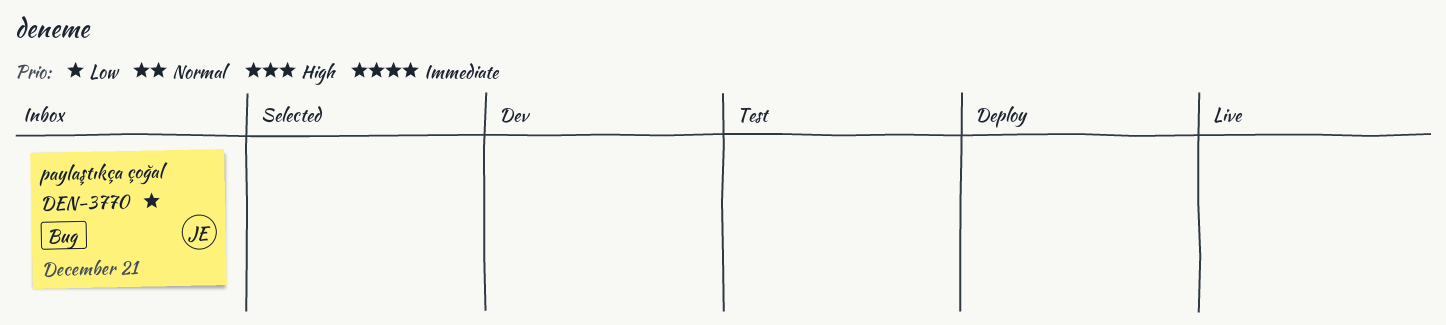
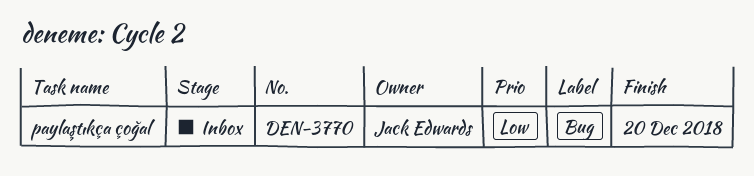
DEN-3770, due: Dec 21 -> Dec 20

